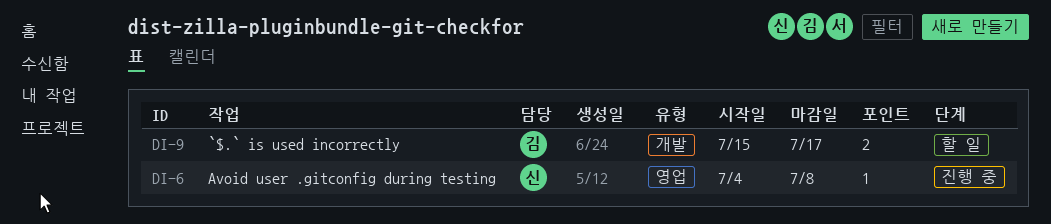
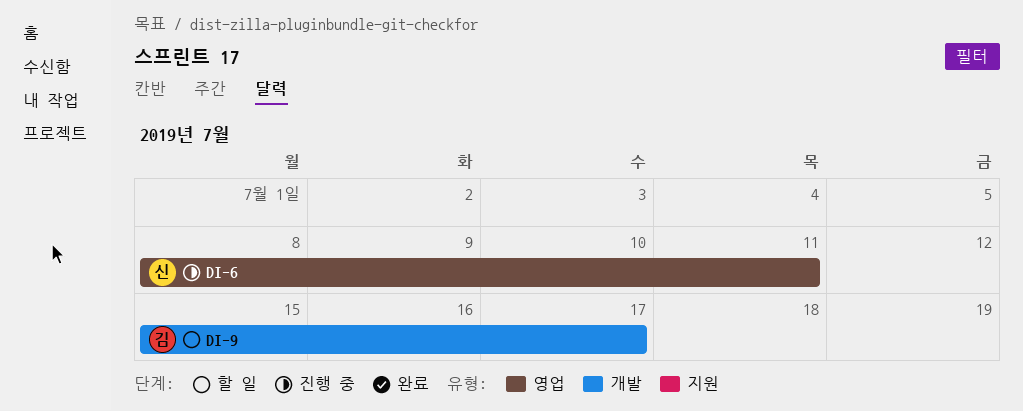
DI-6, start: Jul 4 -> Jul 8
DI-6, due: Jul 8 -> Jul 11

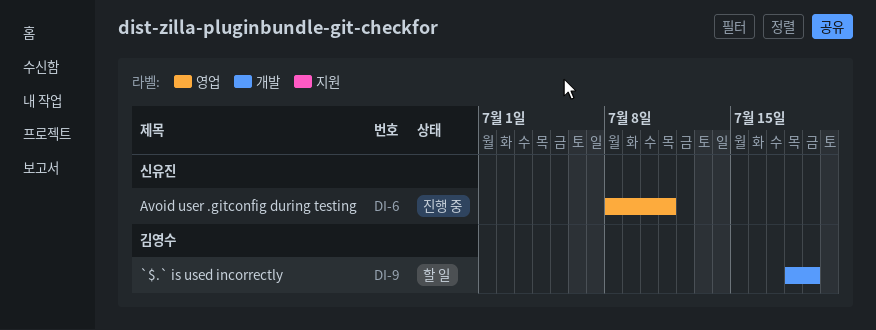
DI-9, start: Jul 15 -> Jul 18
DI-9, due: Jul 17 -> Jul 19

